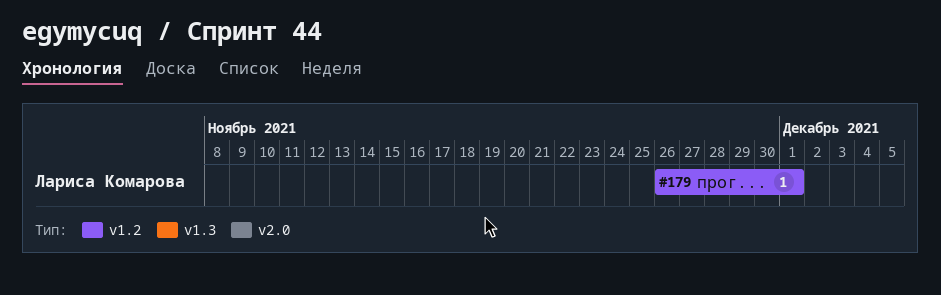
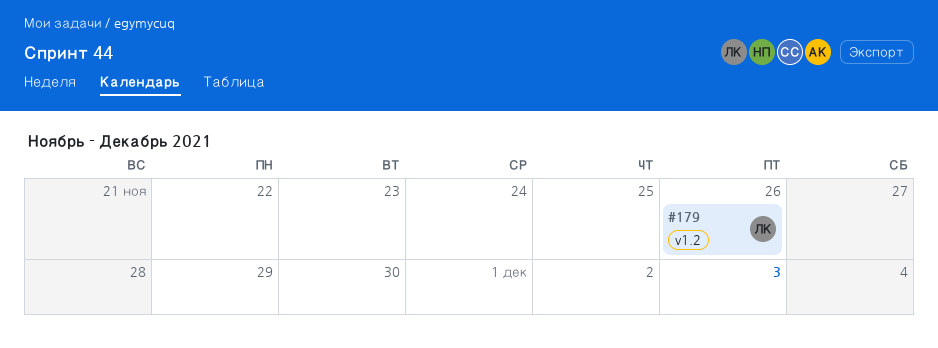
#179, due: Dec 1 -> Nov 26

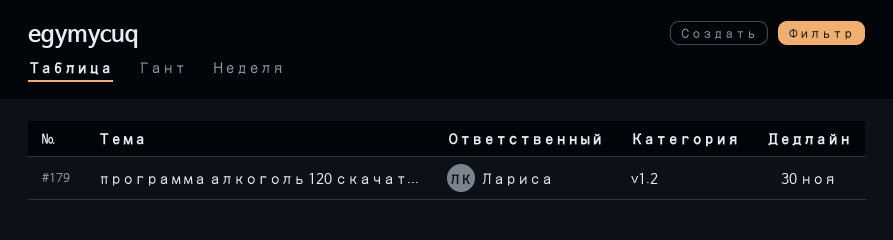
#179, due: Nov 26 -> Nov 30

